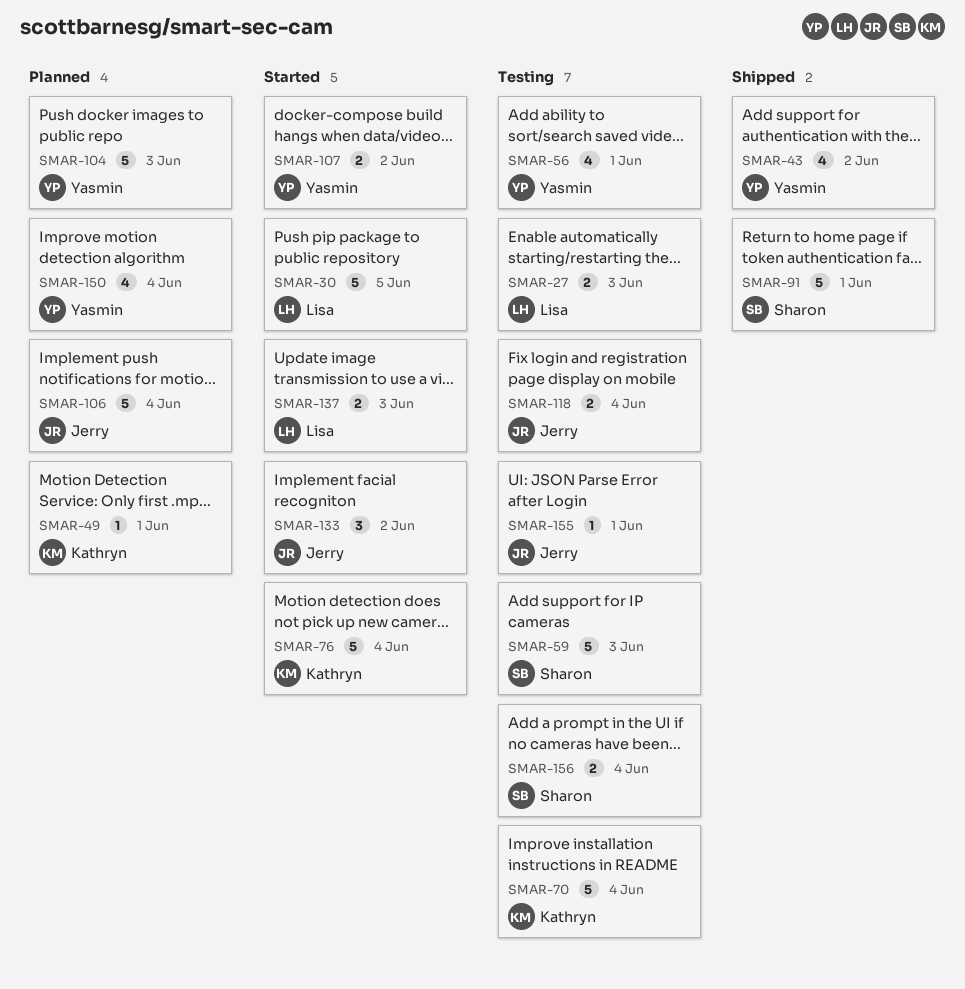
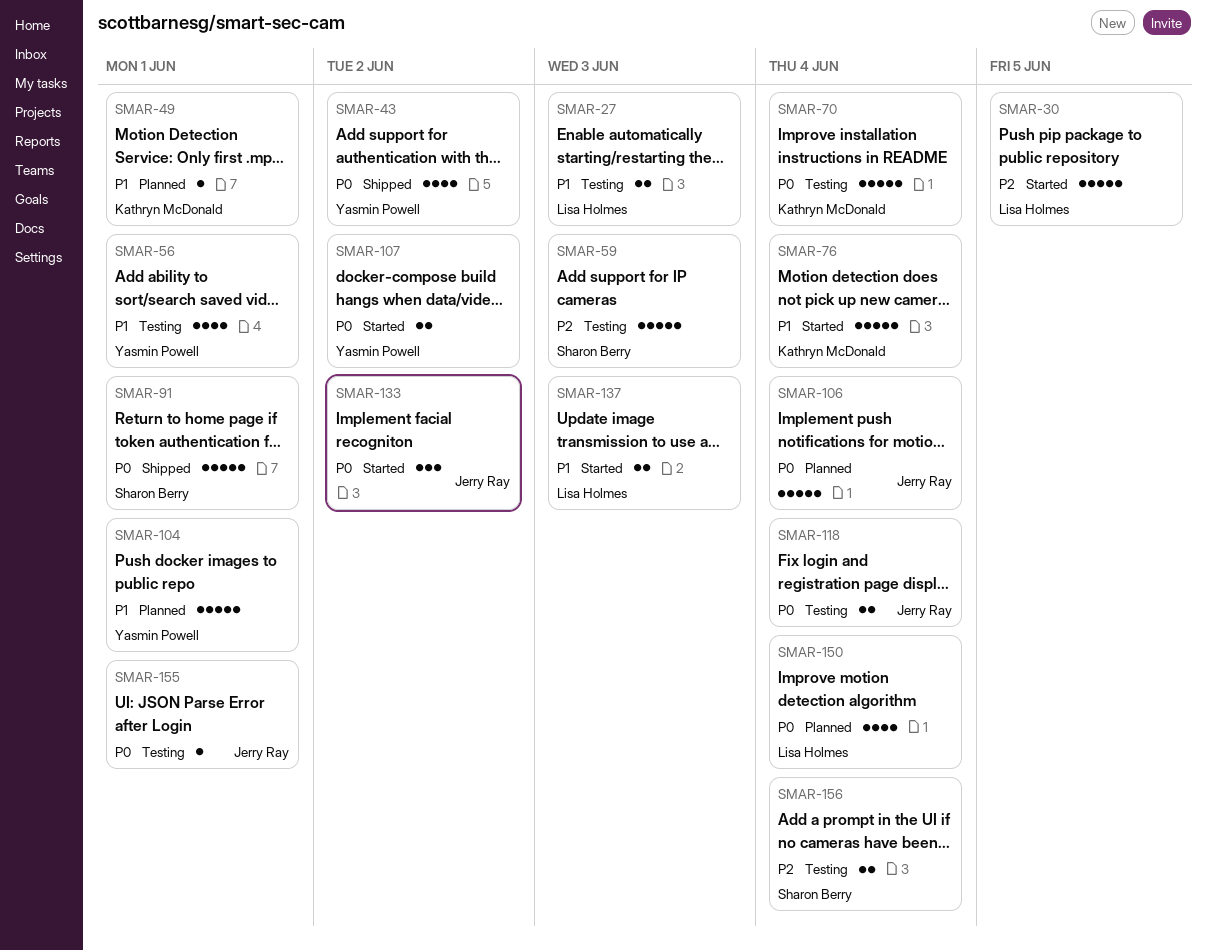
SMAR-104, due: Jun 3 -> Jun 1
SMAR-150, owner: Yasmin Powell -> Lisa Holmes

